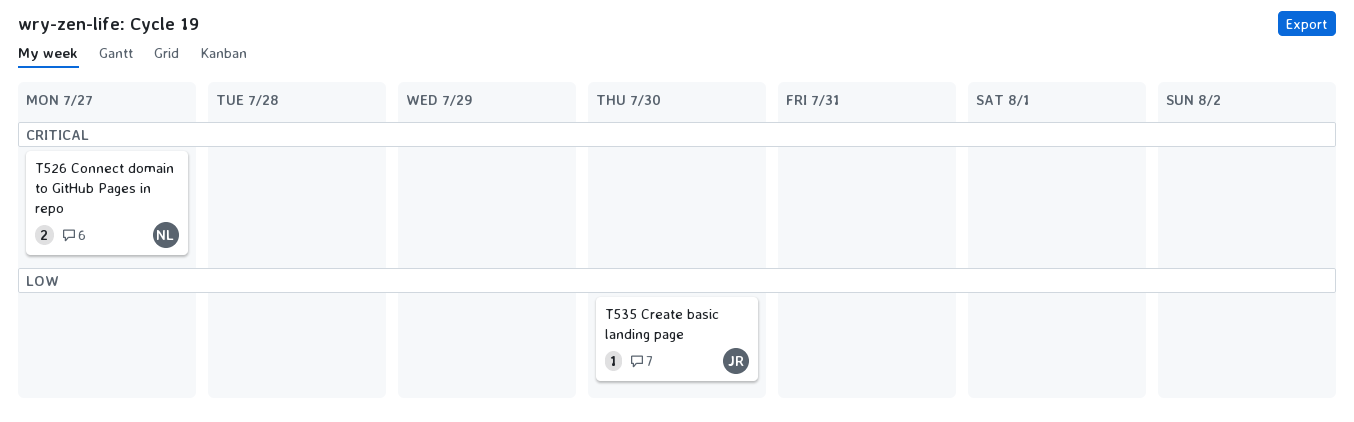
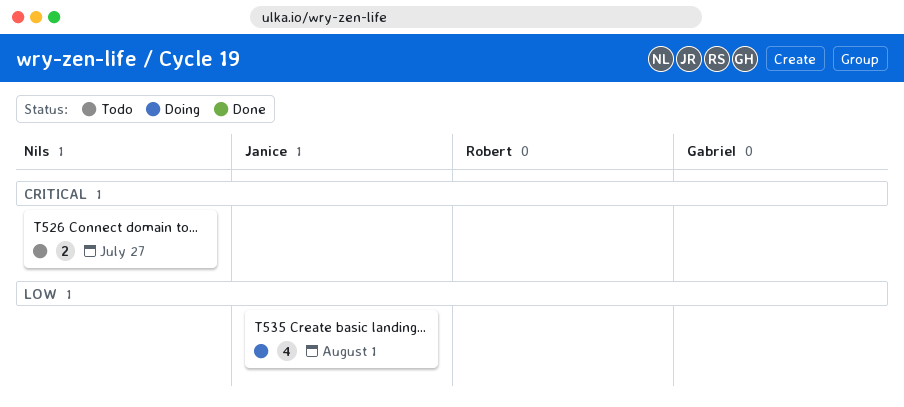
T535, estimate: 1 -> 4
T535, due: Jul 30 -> Aug 1

